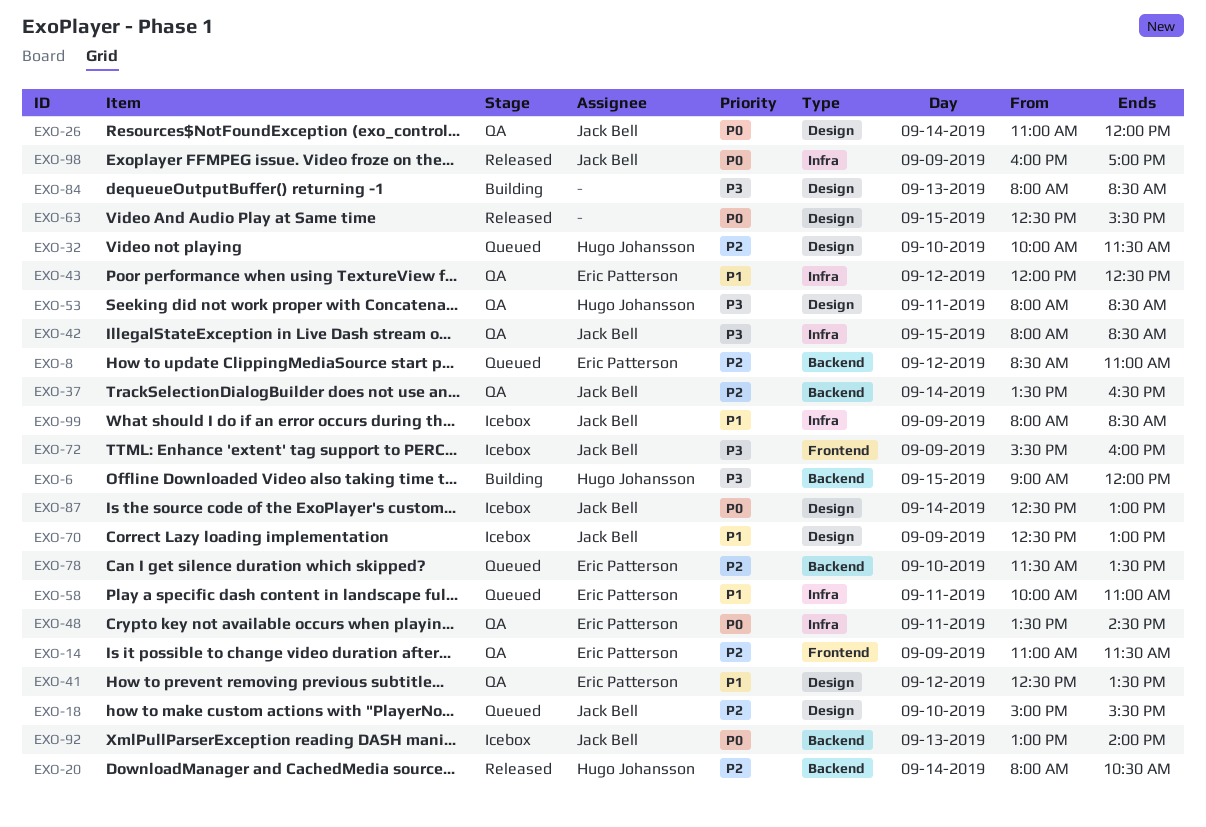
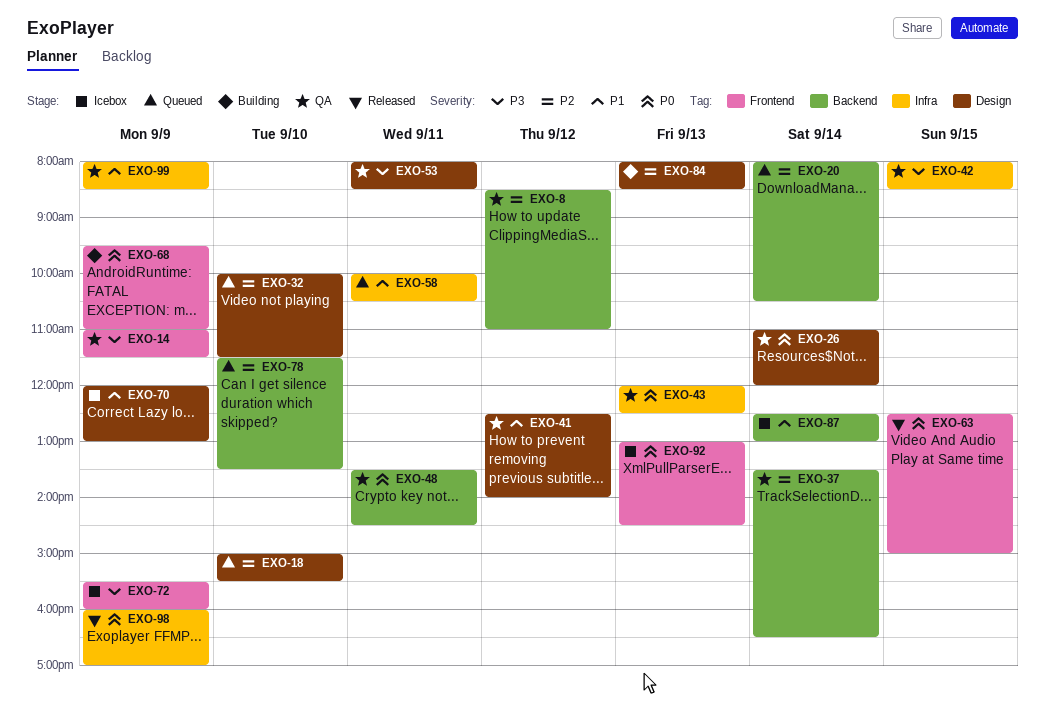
EXO-6: present -> none
EXO-8, status: Queued -> QA
EXO-14, priority: P2 -> P3
EXO-20, status: Released -> Queued
EXO-41, ends: 13:30 -> 14:00
EXO-43, priority: P1 -> P0
EXO-43, day: Sep 12 -> Sep 13
EXO-48, label: Infra -> Backend
EXO-58, ends: 11:00 -> 10:30
EXO-63, label: Design -> Frontend
EXO-63, ends: 15:30 -> 15:00
EXO-68: none -> present
EXO-70, begins: 12:30 -> 12:00
EXO-84, priority: P3 -> P2
EXO-87, priority: P0 -> P1
EXO-87, label: Design -> Backend
EXO-92, label: Backend -> Frontend
EXO-92, ends: 14:00 -> 14:30
EXO-99, status: Icebox -> QA

